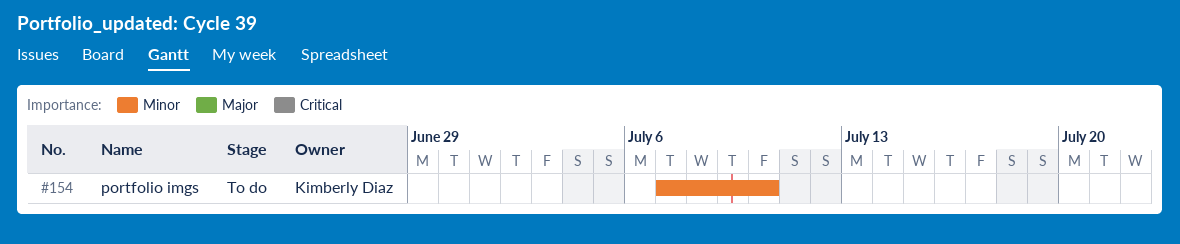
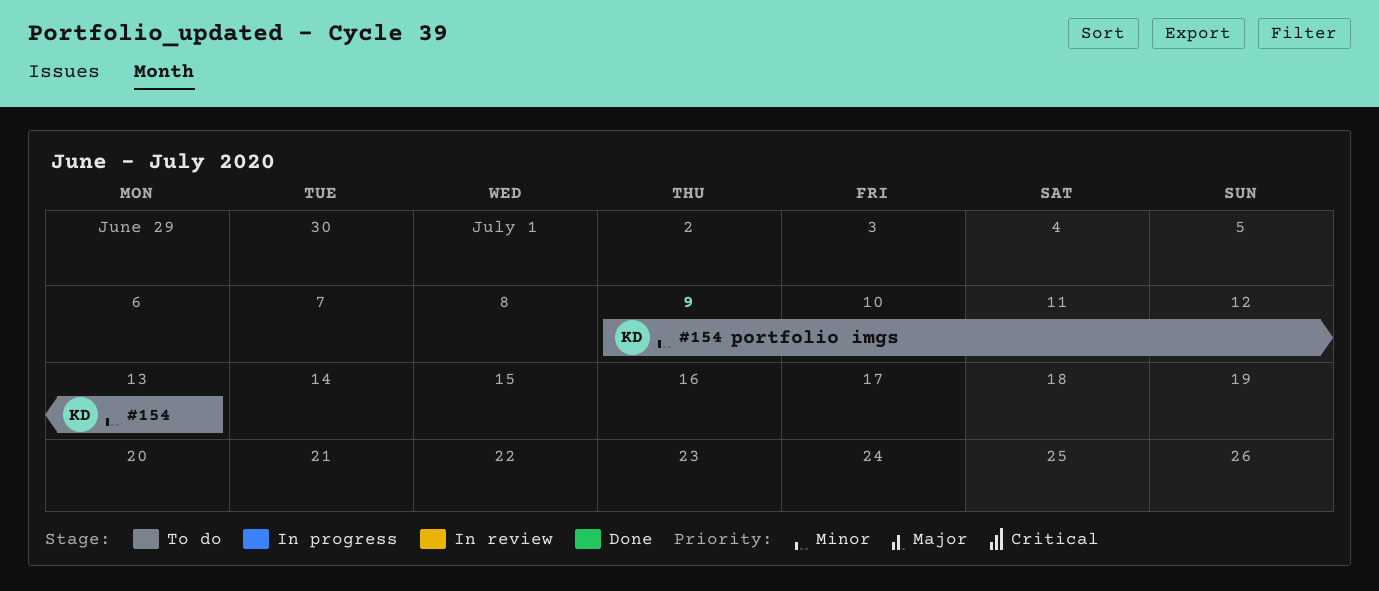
#154, start: Jul 7 -> Jul 9
#154, due: Jul 10 -> Jul 13

